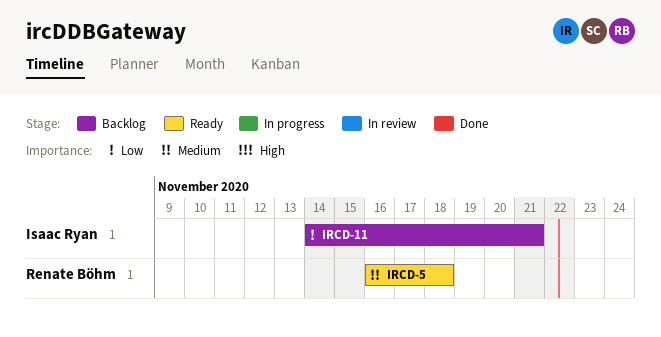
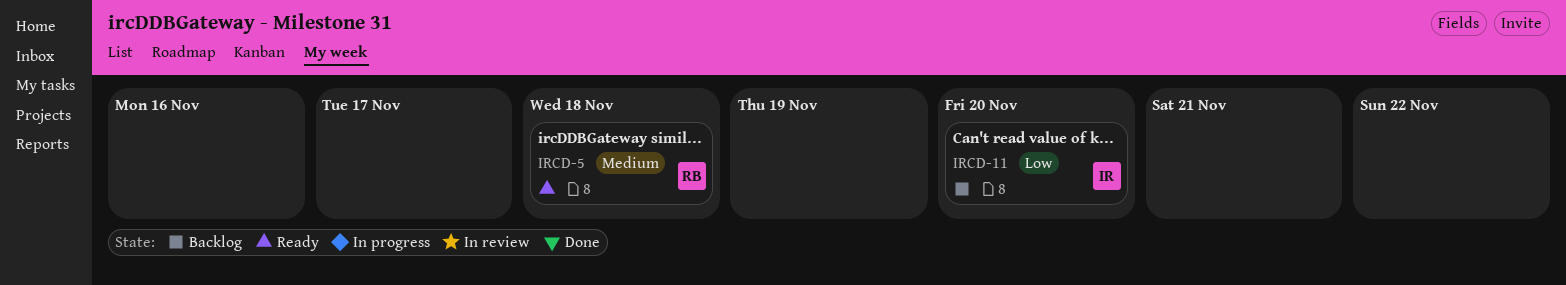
IRCD-11, due: Nov 21 -> Nov 20

